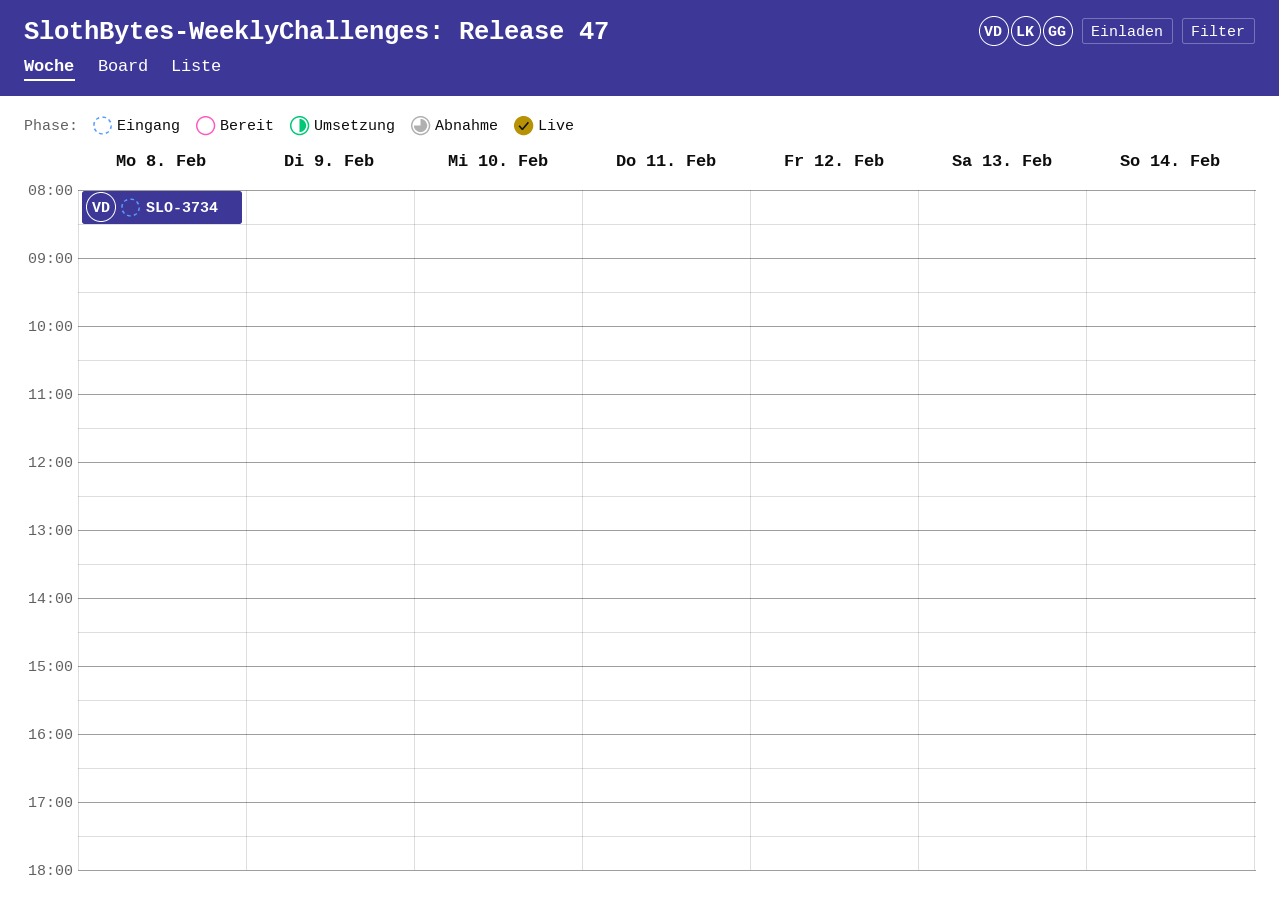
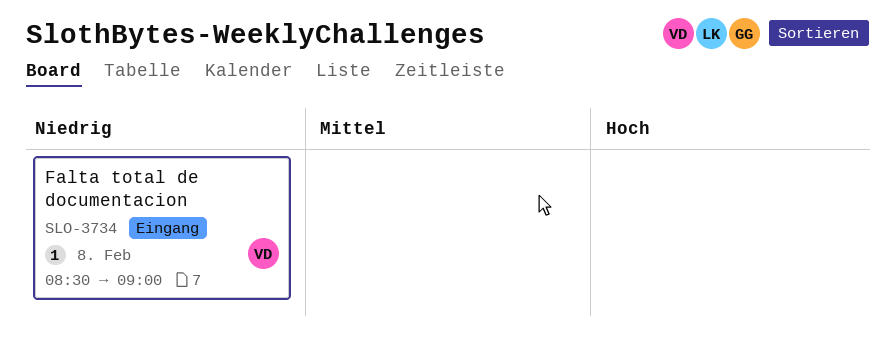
SLO-3734, begins: 08:00 -> 08:30
SLO-3734, ends: 08:30 -> 09:00

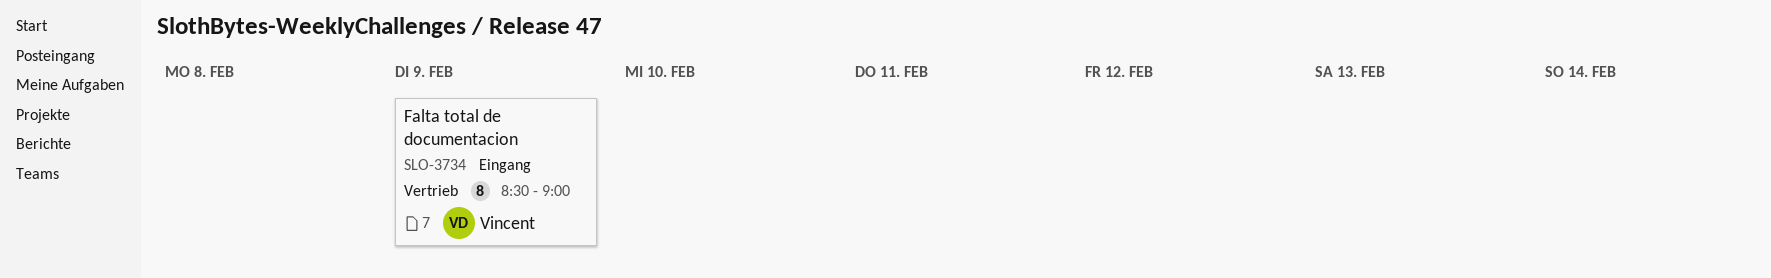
SLO-3734, estimate: 1 -> 8
SLO-3734, day: Feb 8 -> Feb 9

